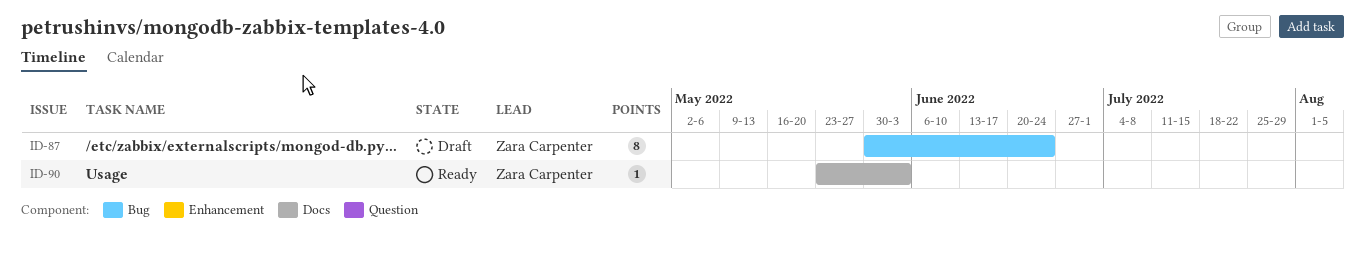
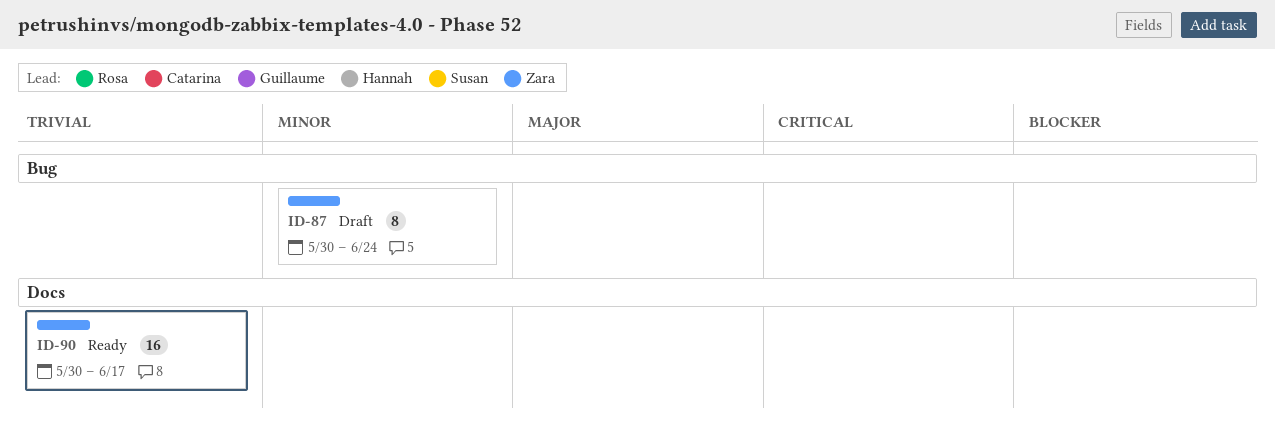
ID-90, estimate: 1 -> 16
ID-90, start: May 23 -> May 30
ID-90, due: Jun 3 -> Jun 17

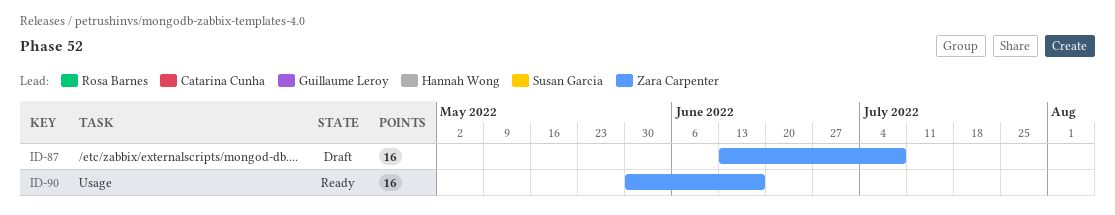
ID-87, estimate: 8 -> 16
ID-87, start: May 30 -> Jun 13
ID-87, due: Jun 24 -> Jul 8

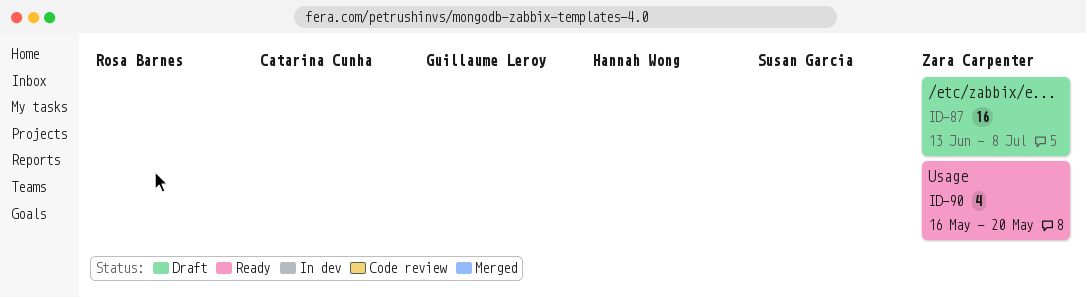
ID-90, estimate: 16 -> 4
ID-90, start: May 30 -> May 16
ID-90, due: Jun 17 -> May 20

